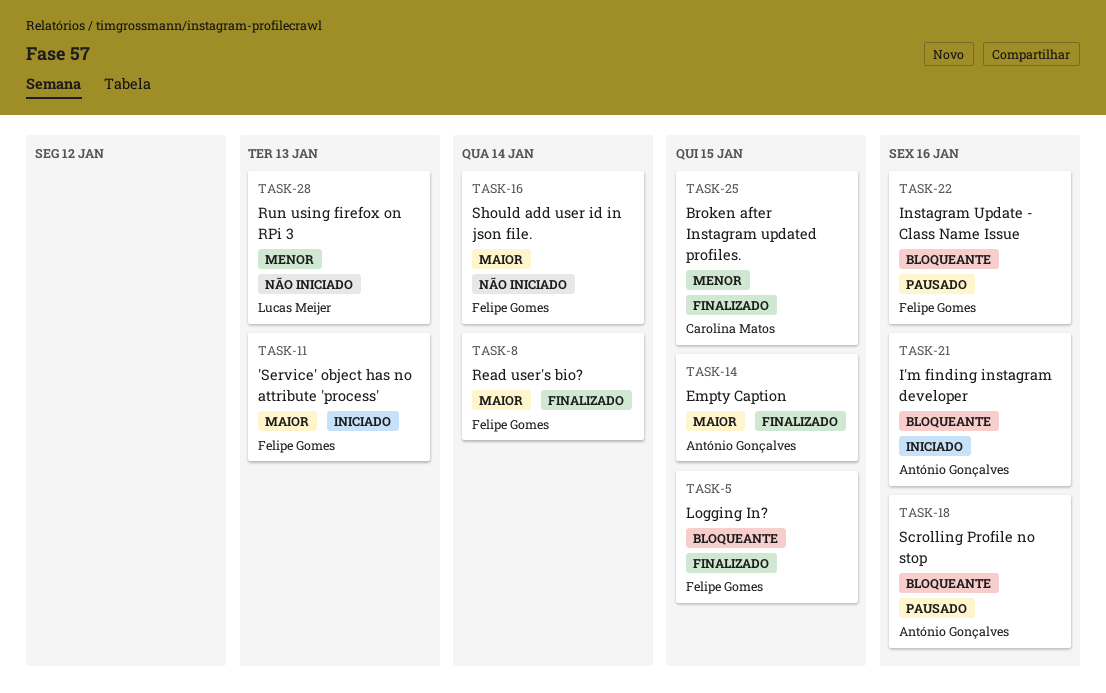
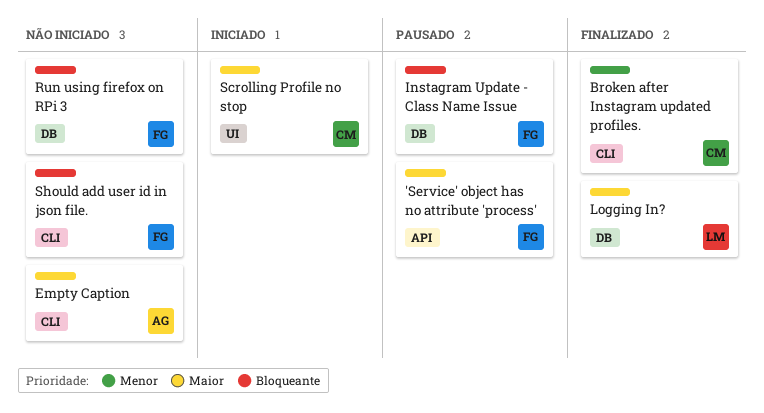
'Service' object has no attribute 'process', status: Iniciado -> Pausado
Empty Caption, status: Finalizado -> Não iniciado
I'm finding instagram developer: present -> none
Logging In?, owner: Felipe Gomes -> Lucas Meijer
Logging In?, priority: Bloqueante -> Maior
Read user's bio?: present -> none
Run using firefox on RPi 3, owner: Lucas Meijer -> Felipe Gomes
Run using firefox on RPi 3, priority: Menor -> Bloqueante
Scrolling Profile no stop, status: Pausado -> Iniciado
Scrolling Profile no stop, owner: António Gonçalves -> Carolina Matos
Scrolling Profile no stop, priority: Bloqueante -> Maior
Should add user id in json file., priority: Maior -> Bloqueante

